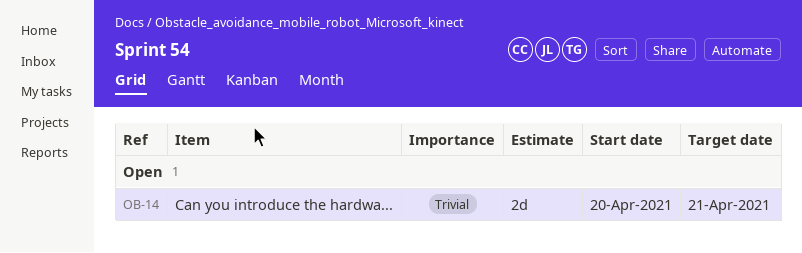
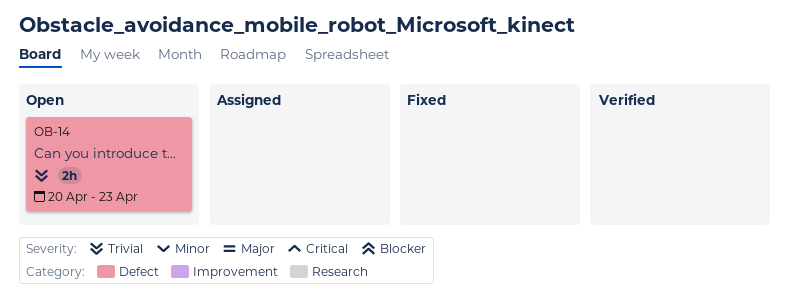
OB-14, estimate: 2d -> 2h
OB-14, due: Apr 21 -> Apr 23

